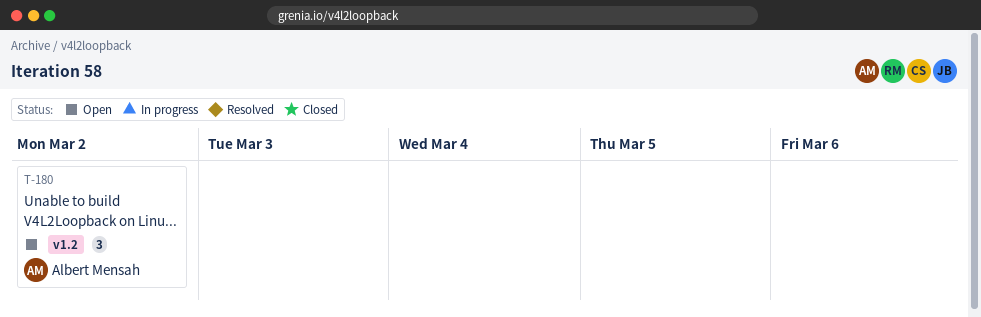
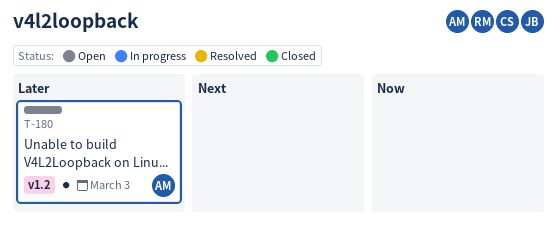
T-180, estimate: 3 -> 1
T-180, due: Mar 2 -> Mar 3

